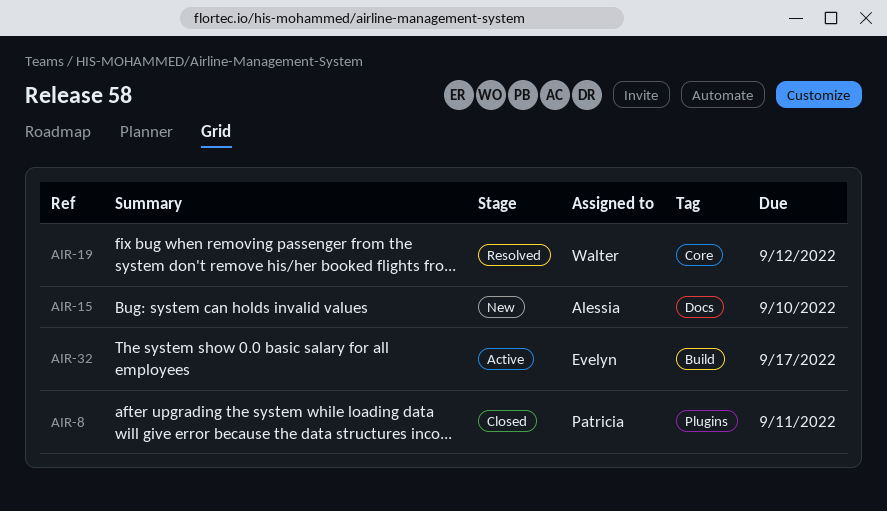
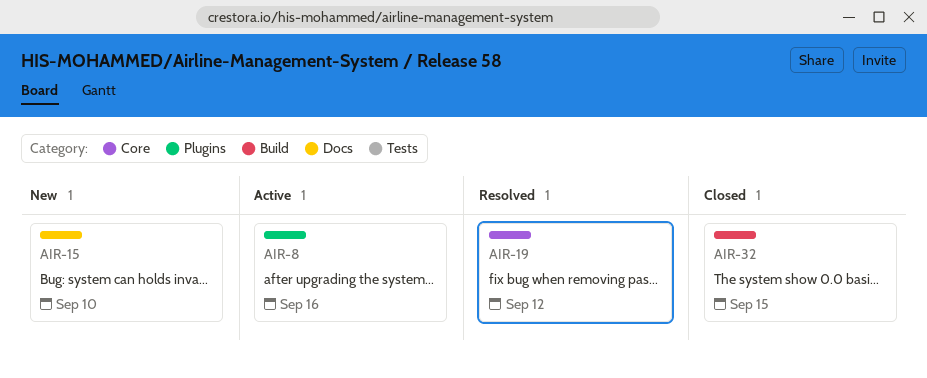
AIR-8, status: Closed -> Active
AIR-8, due: Sep 11 -> Sep 16
AIR-32, status: Active -> Closed
AIR-32, due: Sep 17 -> Sep 15

